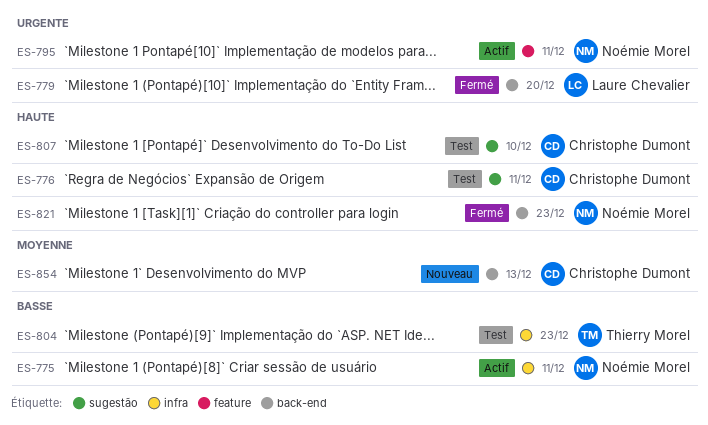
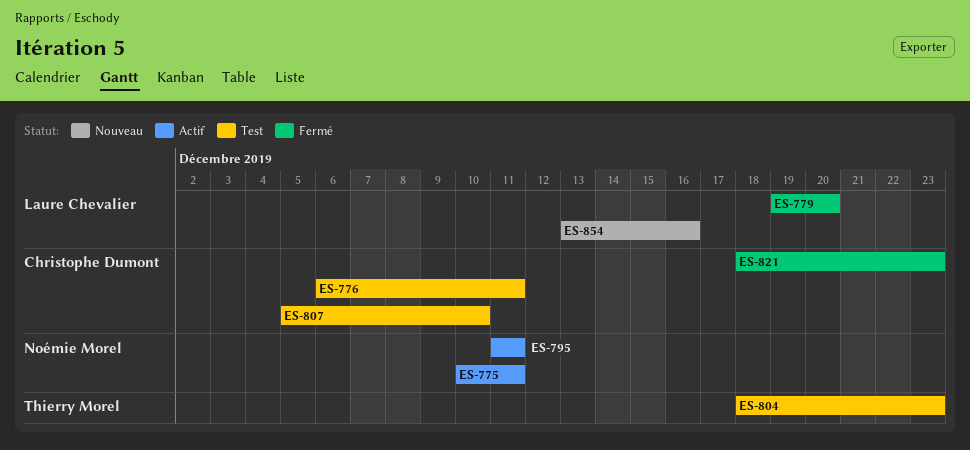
ES-821, owner: Noémie Morel -> Christophe Dumont
ES-854, owner: Christophe Dumont -> Laure Chevalier
ES-854, due: Dec 13 -> Dec 16

